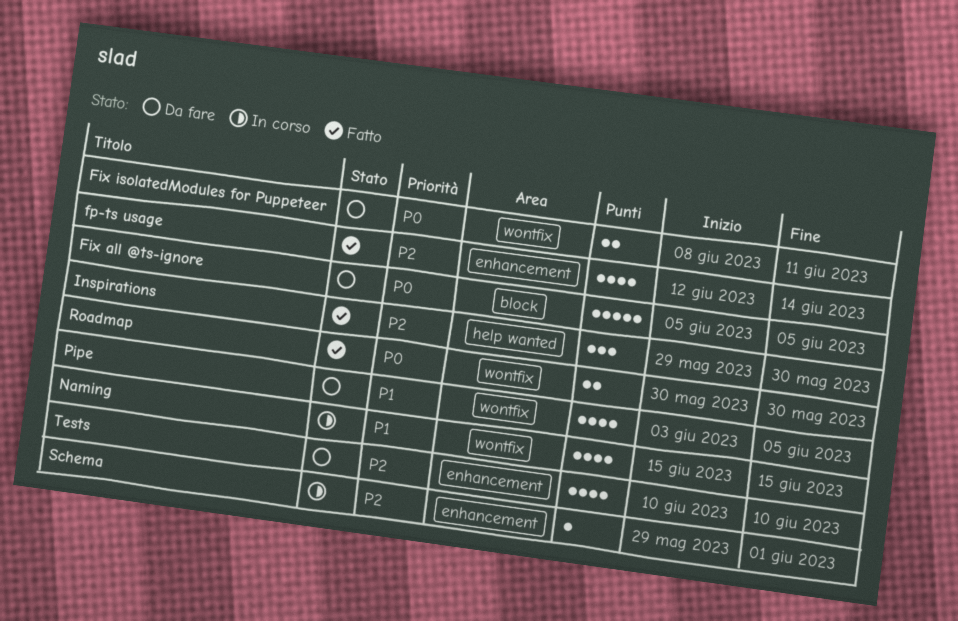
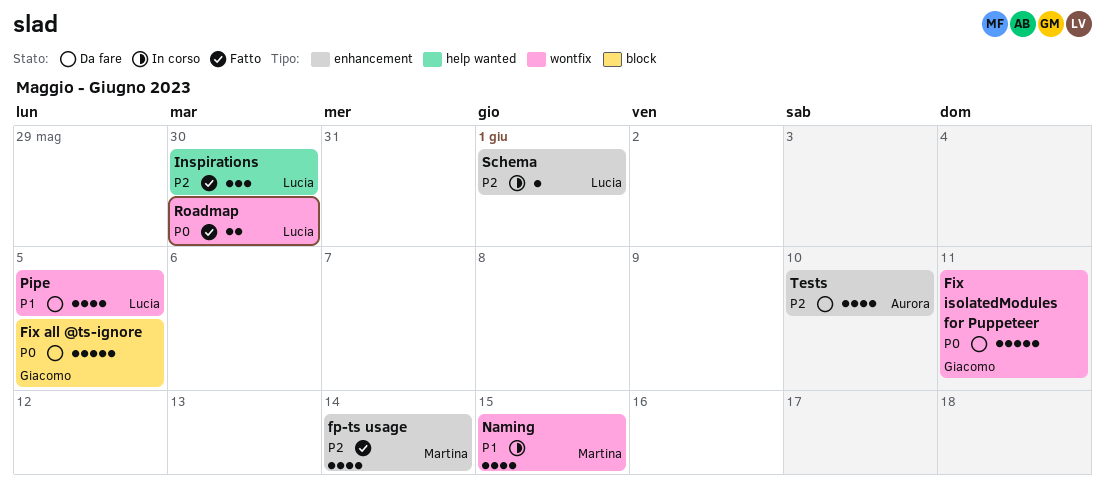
Fix isolatedModules for Puppeteer, estimate: 2 -> 5

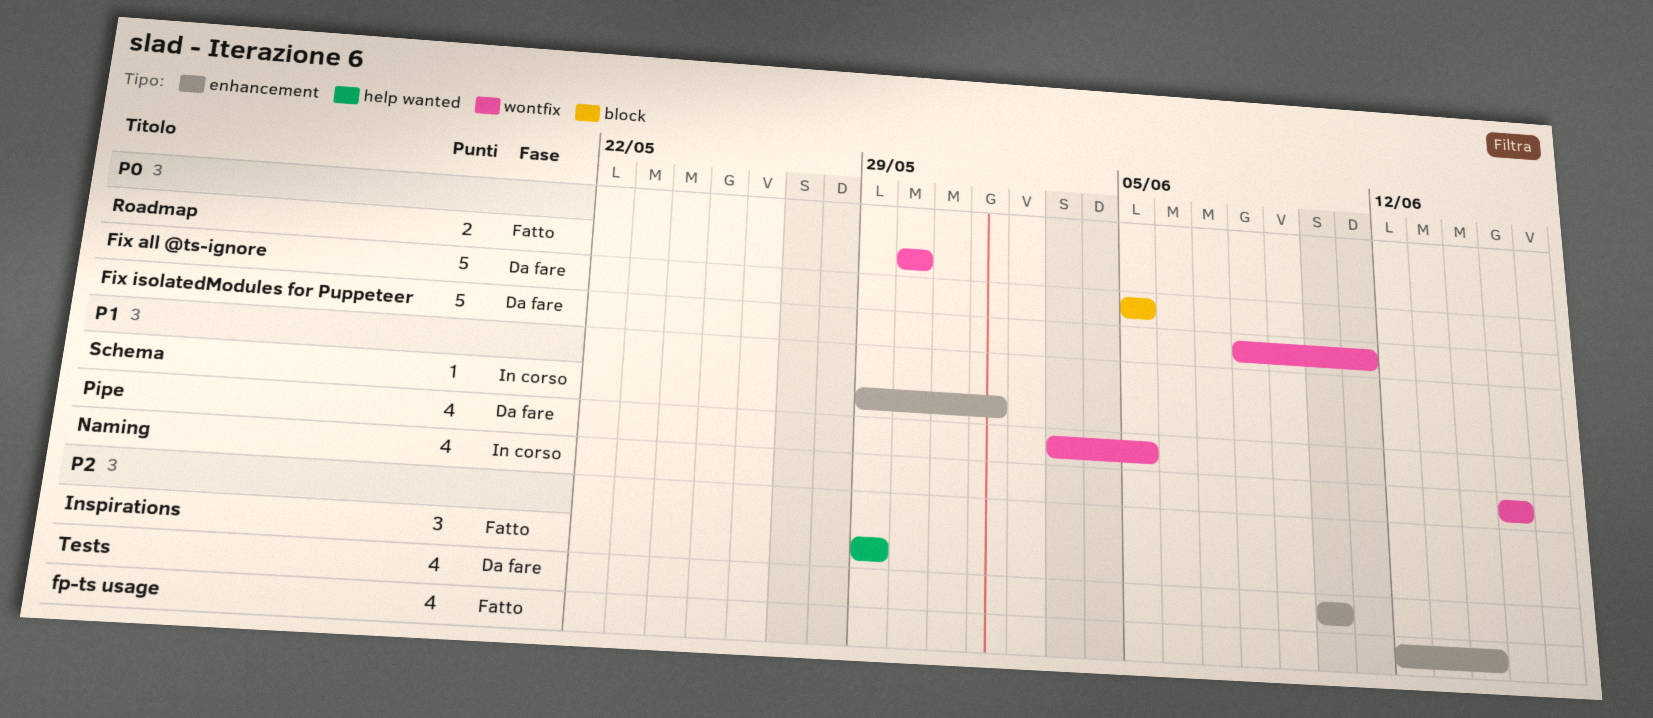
Inspirations, due: May 30 -> May 29
Schema, priority: P2 -> P1

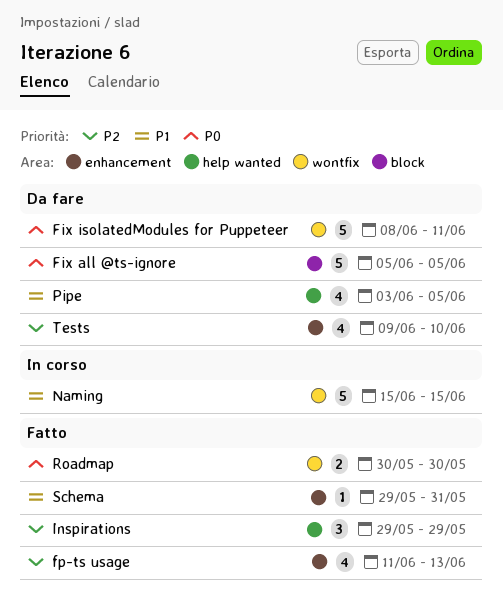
fp-ts usage, start: Jun 12 -> Jun 11
fp-ts usage, due: Jun 14 -> Jun 13
Naming, estimate: 4 -> 5
Pipe, label: wontfix -> help wanted
Schema, status: In corso -> Fatto
Schema, due: Jun 1 -> May 31
Tests, start: Jun 10 -> Jun 9

